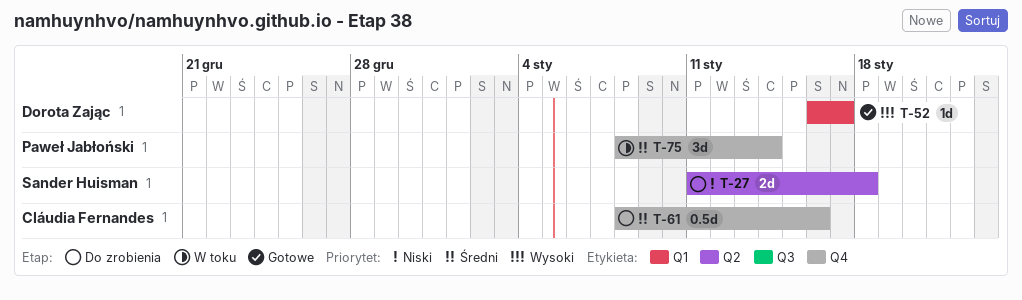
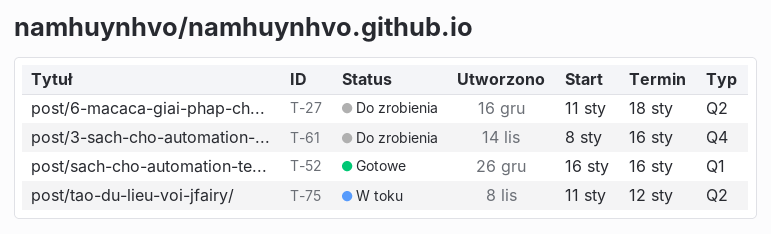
T-52, due: Jan 17 -> Jan 16
T-75, label: Q4 -> Q2
T-75, start: Jan 8 -> Jan 11
T-75, due: Jan 14 -> Jan 12

